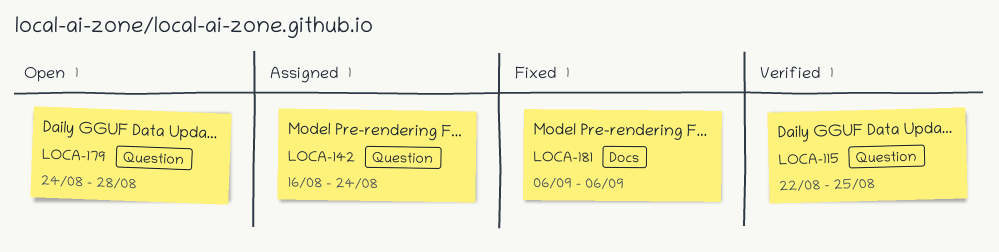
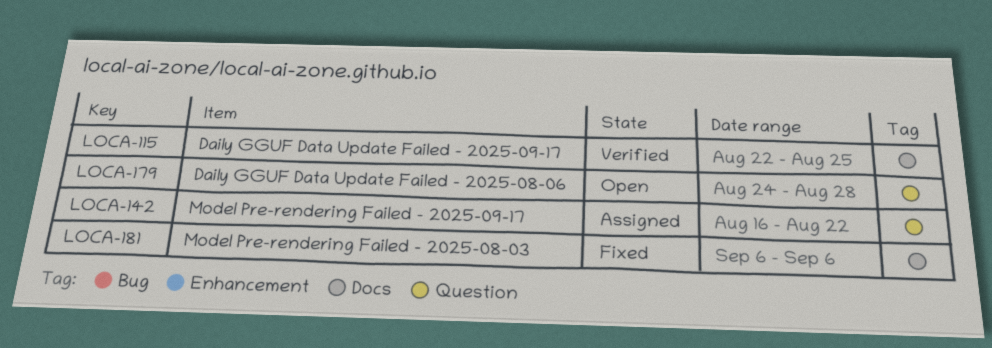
LOCA-115, label: Question -> Docs
LOCA-142, due: Aug 24 -> Aug 22

